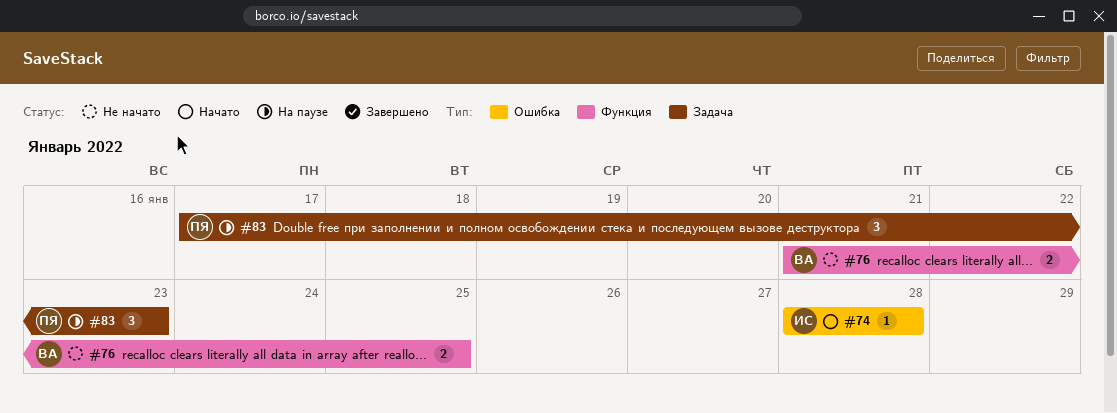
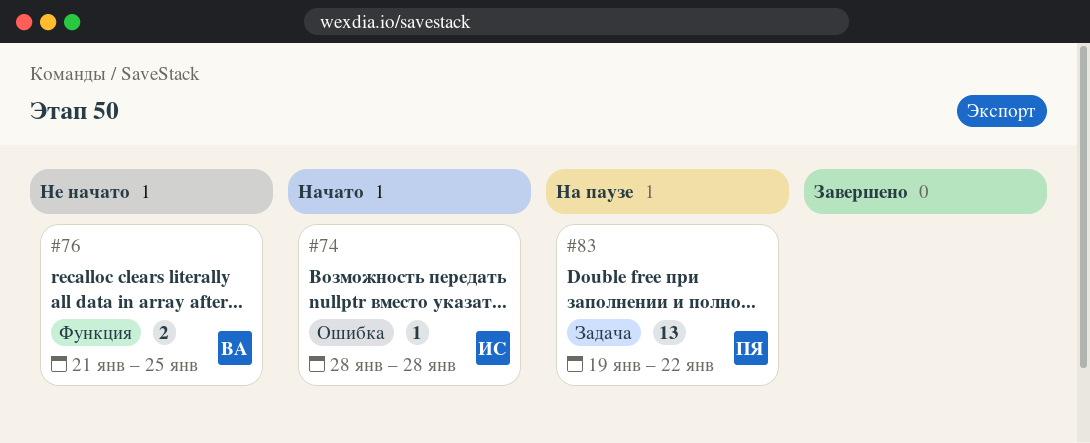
#83, estimate: 3 -> 13
#83, start: Jan 17 -> Jan 19
#83, due: Jan 23 -> Jan 22

